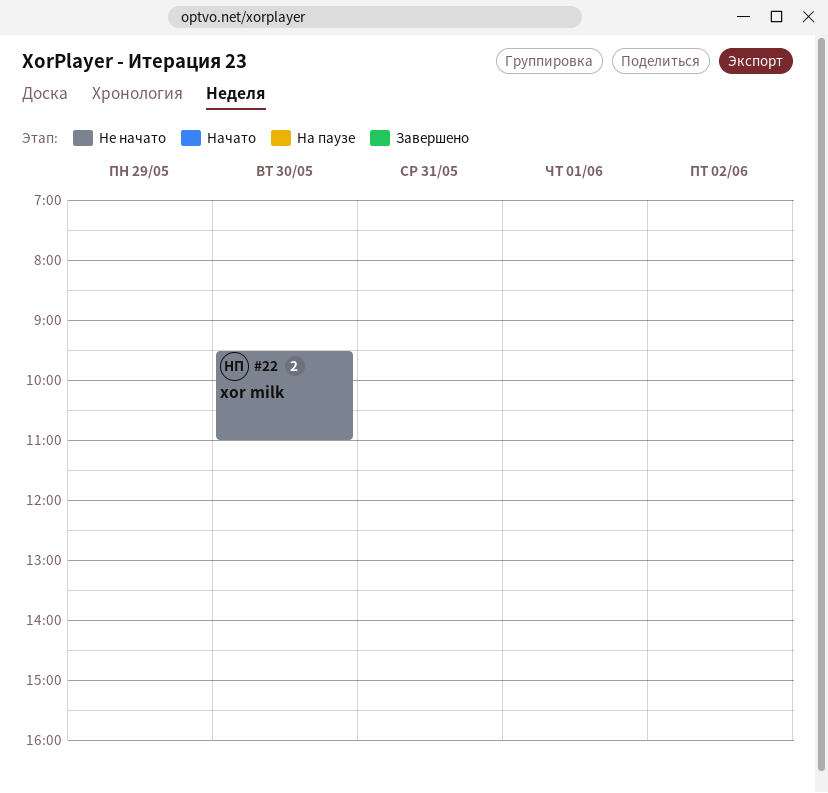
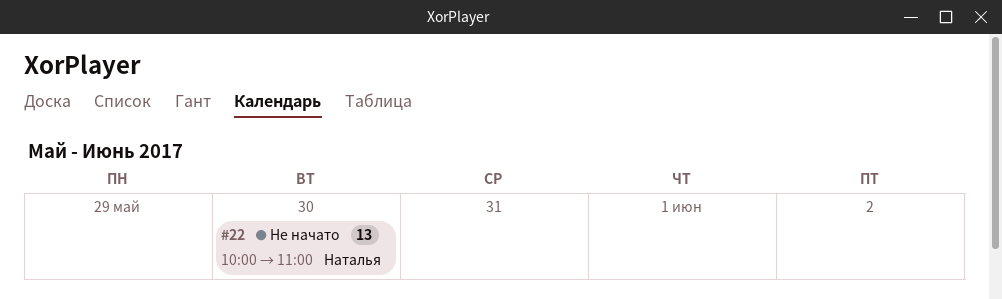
#22, estimate: 2 -> 13
#22, begins: 09:30 -> 10:00

